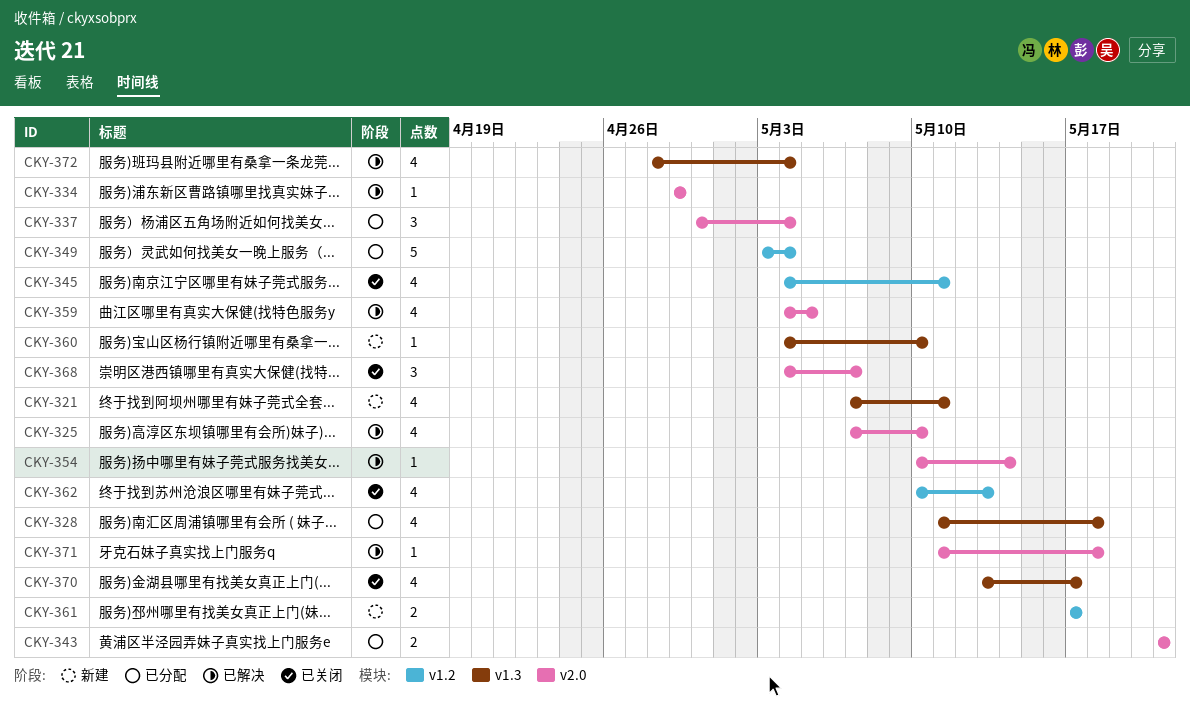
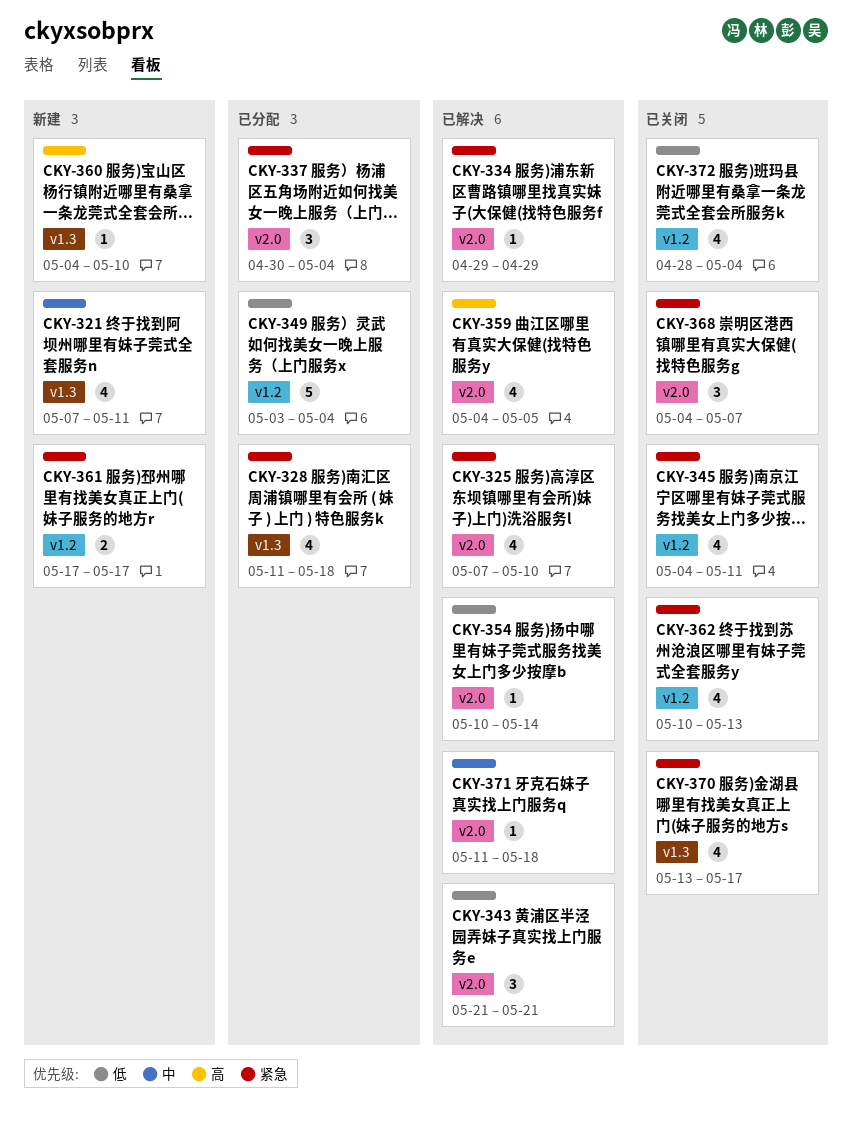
CKY-343, status: 已分配 -> 已解决
CKY-343, estimate: 2 -> 3
CKY-372, status: 已解决 -> 已关闭
CKY-372, label: v1.3 -> v1.2

